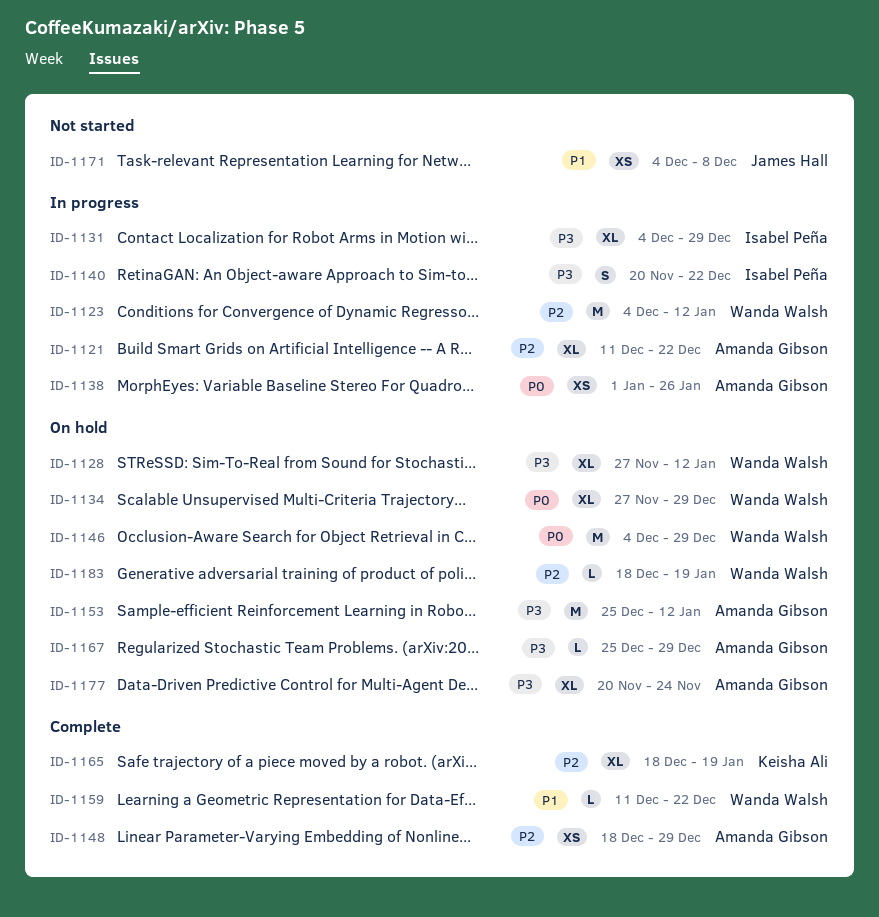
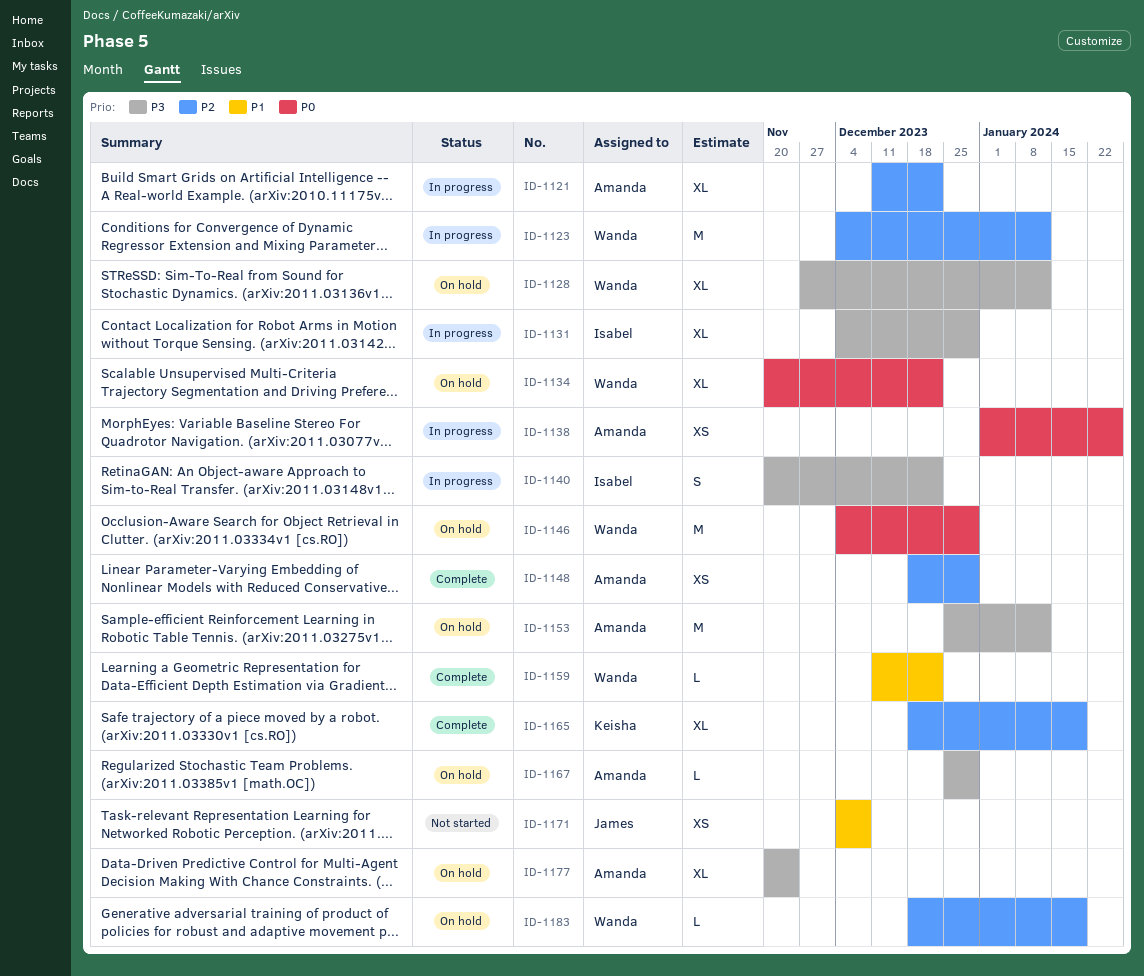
ID-1134, start: Nov 27 -> Nov 20
ID-1134, due: Dec 29 -> Dec 22

